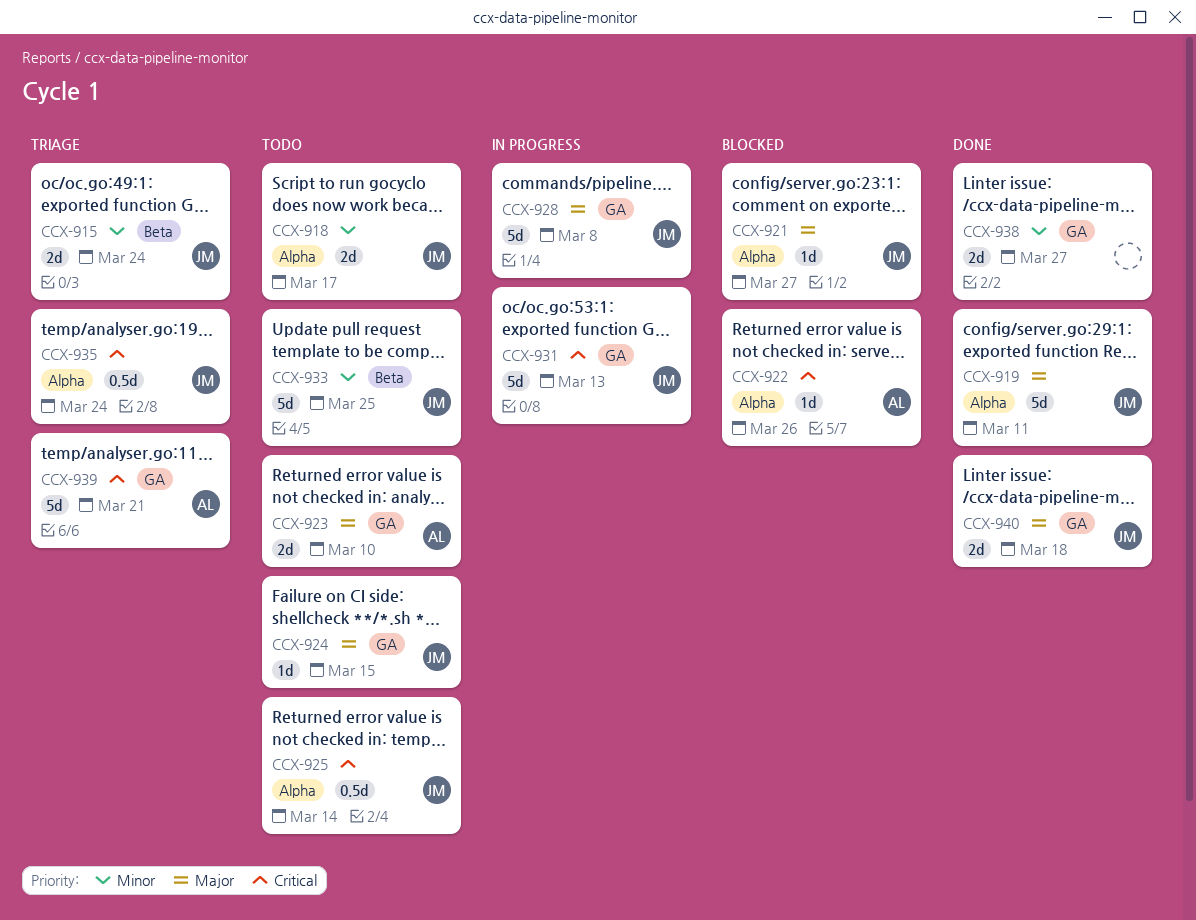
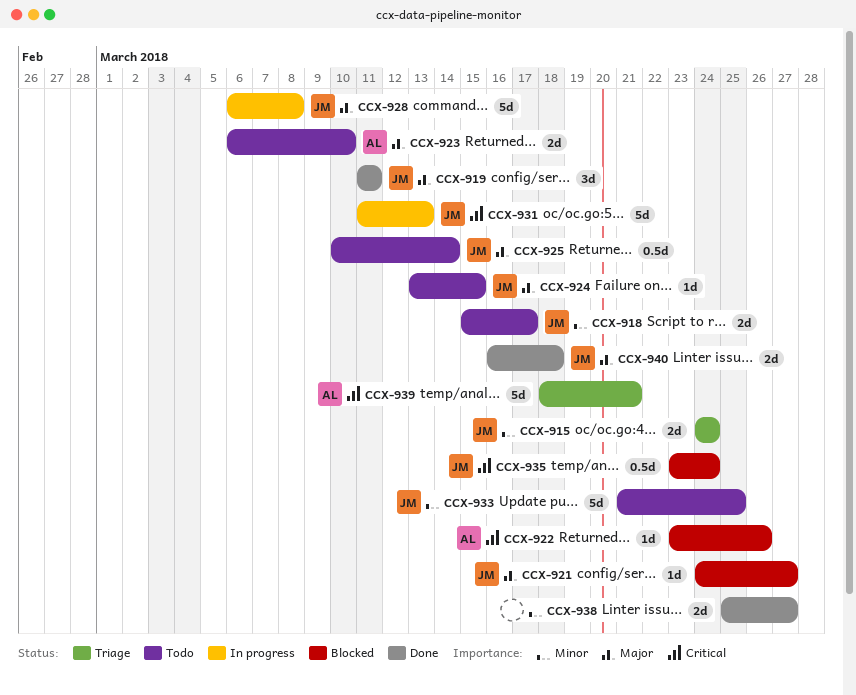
CCX-919, estimate: 5d -> 3d
CCX-925, priority: Critical -> Major
CCX-935, status: Triage -> Blocked

